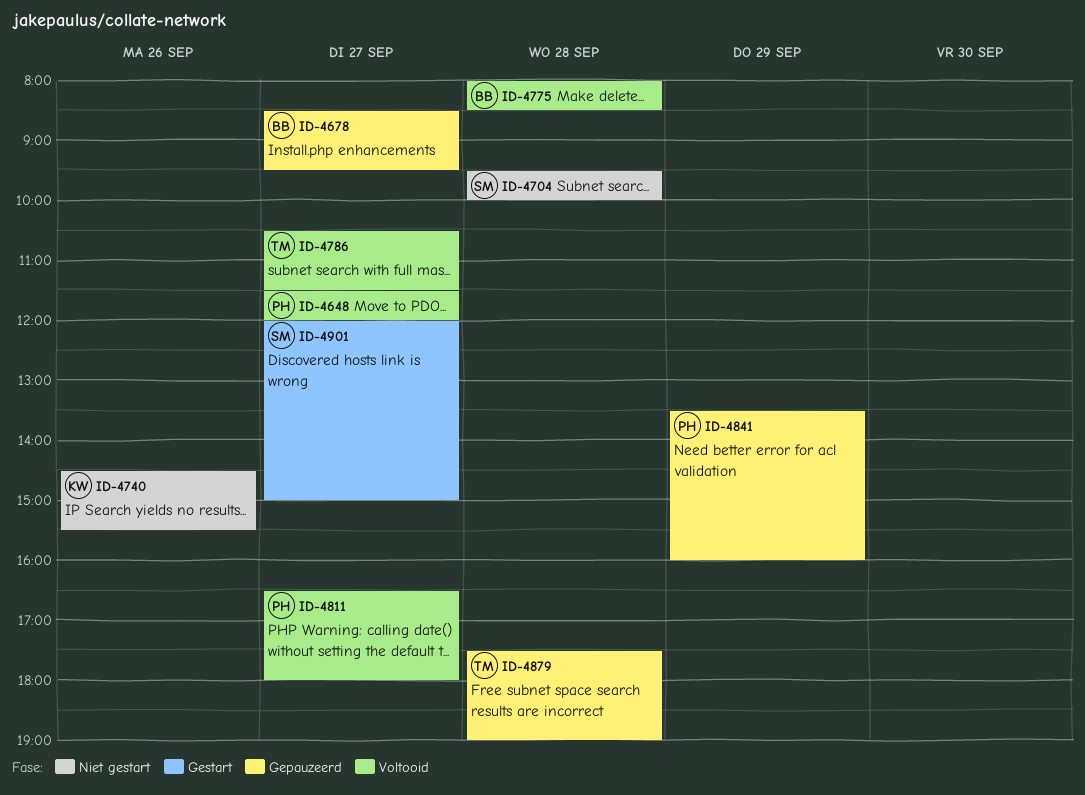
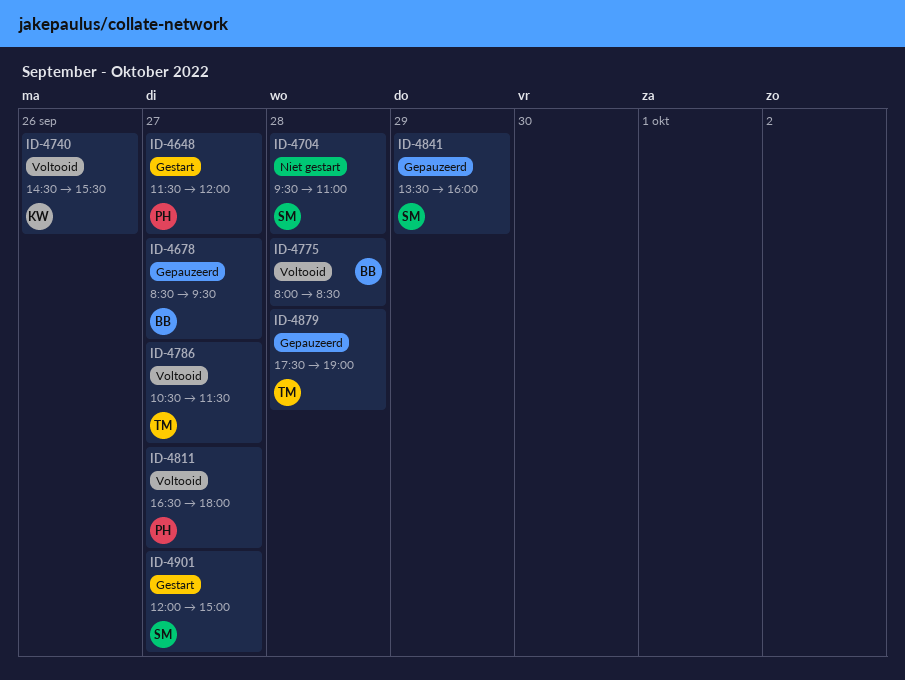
ID-4648, status: Voltooid -> Gestart
ID-4704, ends: 10:00 -> 11:00
ID-4740, status: Niet gestart -> Voltooid
ID-4841, owner: PH -> SM

